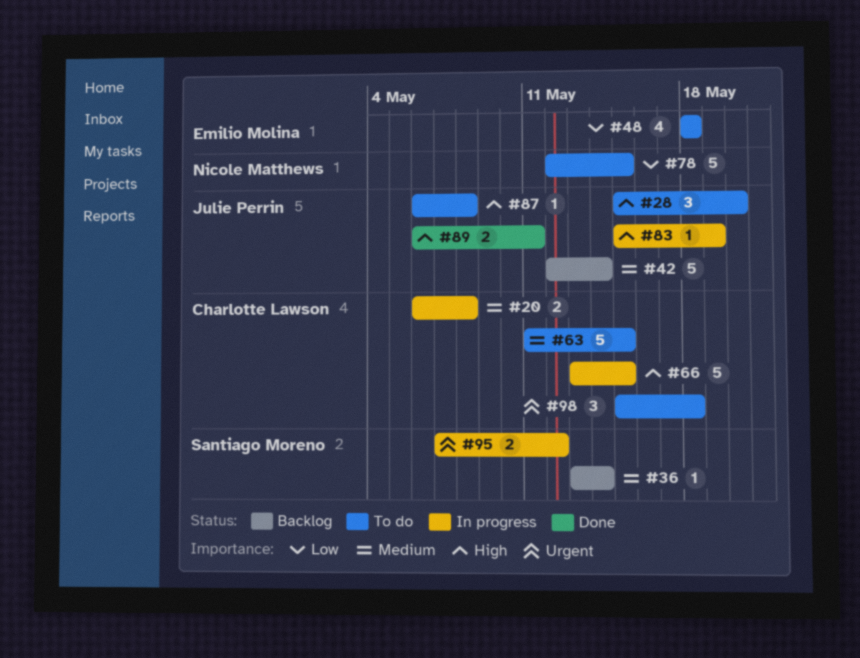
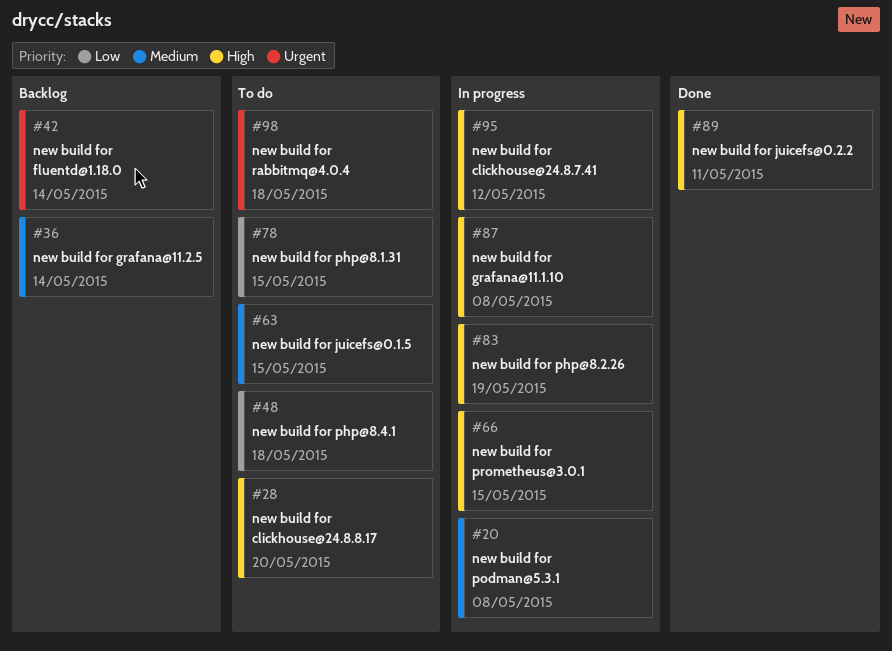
#42, priority: Medium -> Urgent
#87, status: To do -> In progress
#95, priority: Urgent -> High

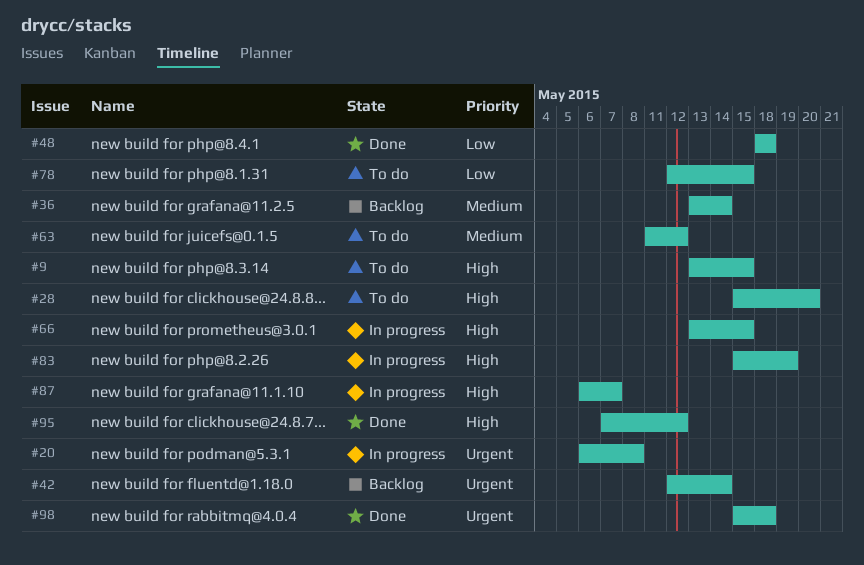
#9: none -> present
#20, priority: Medium -> Urgent
#48, status: To do -> Done
#63, due: May 15 -> May 12
#87, due: May 8 -> May 7
#89: present -> none
#95, status: In progress -> Done
#98, status: To do -> Done

